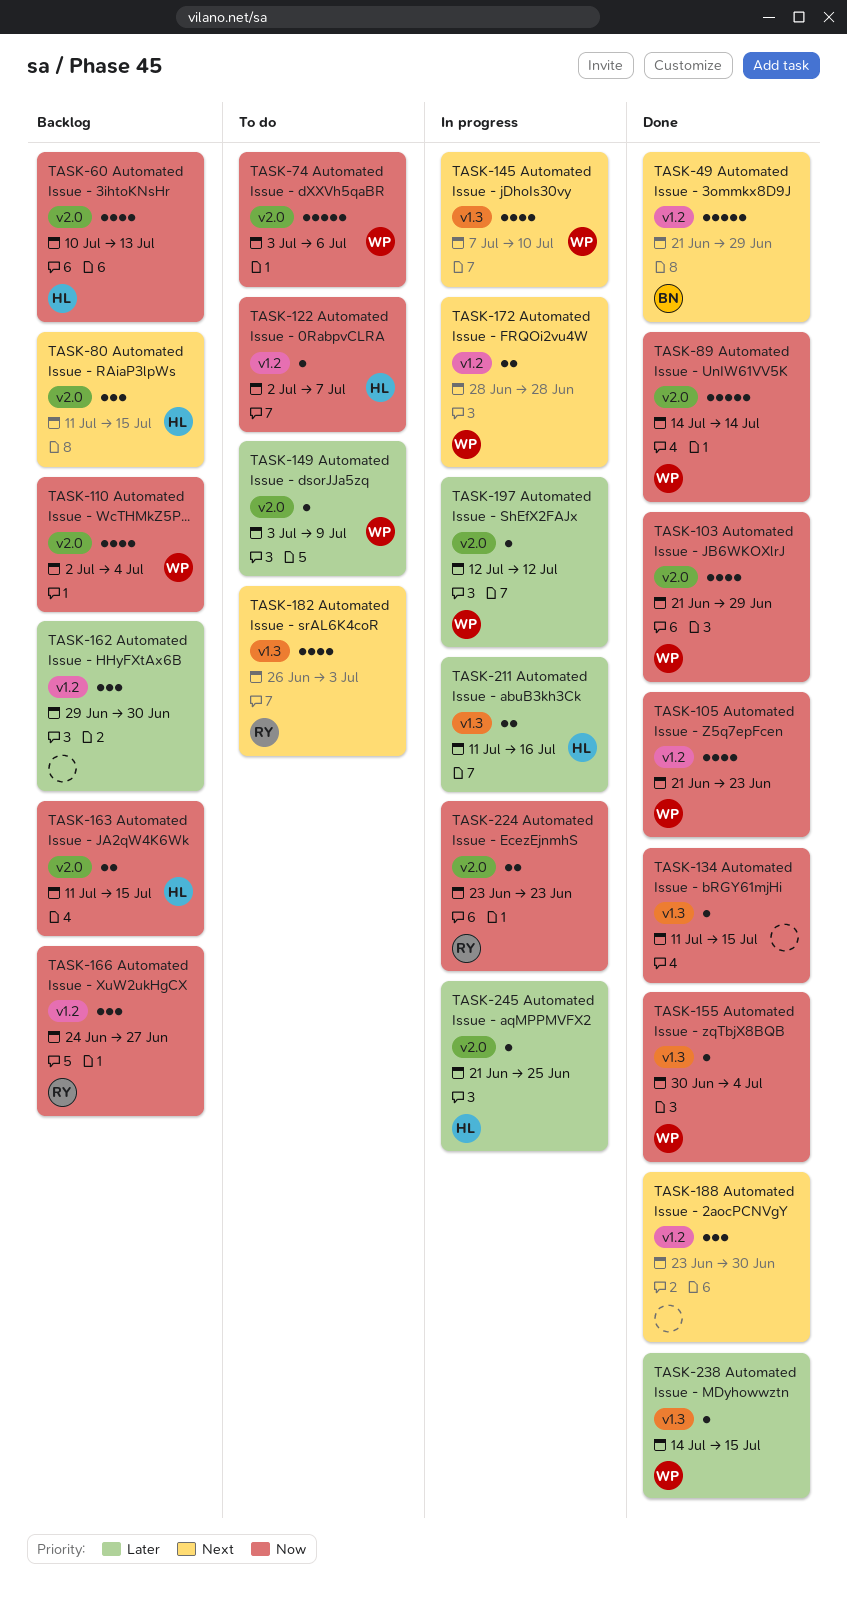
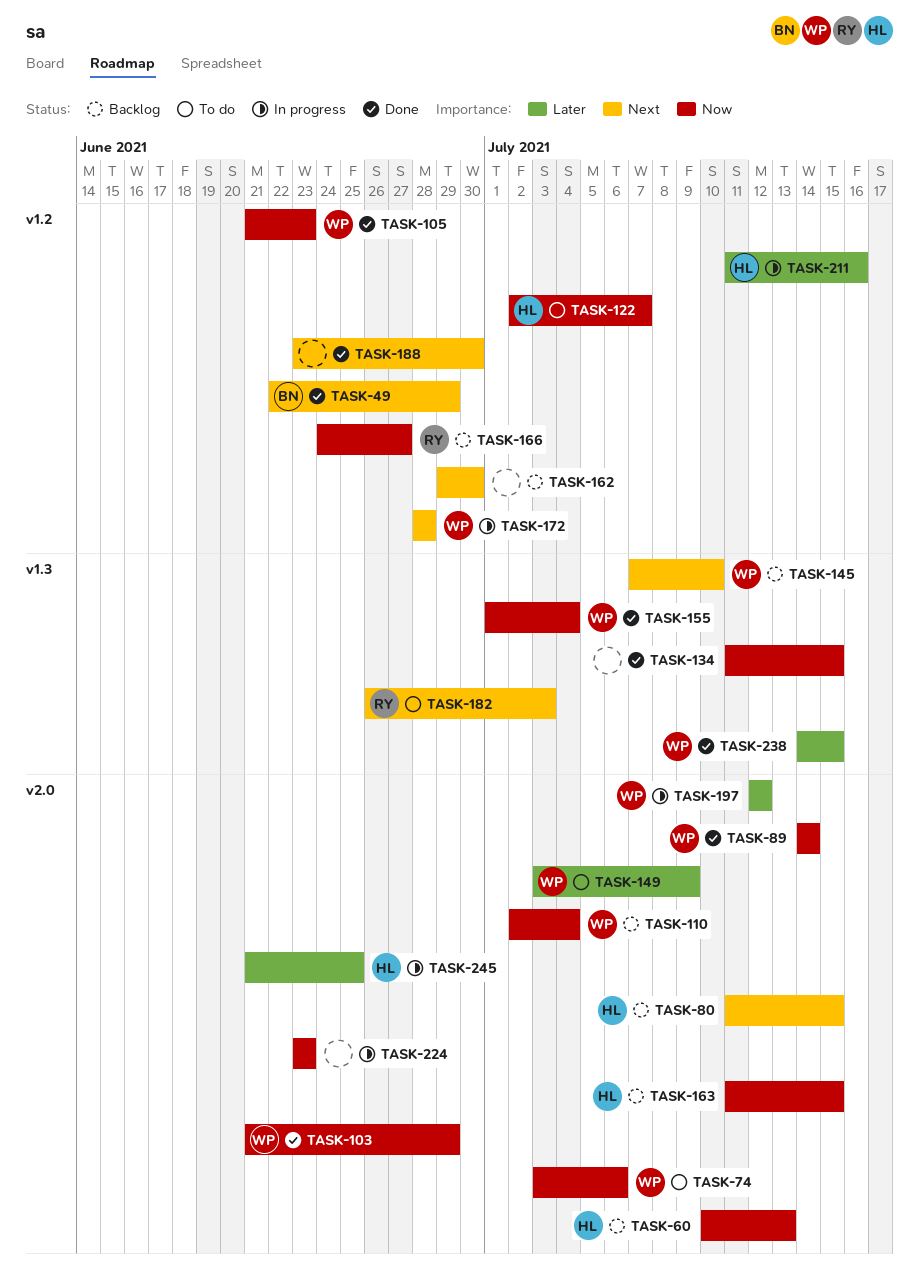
TASK-49, start: Jun 21 -> Jun 22
TASK-145, status: In progress -> Backlog
TASK-155, start: Jun 30 -> Jul 1
TASK-162, priority: Later -> Next
TASK-211, label: v1.3 -> v1.2
TASK-224, owner: RY -> none

